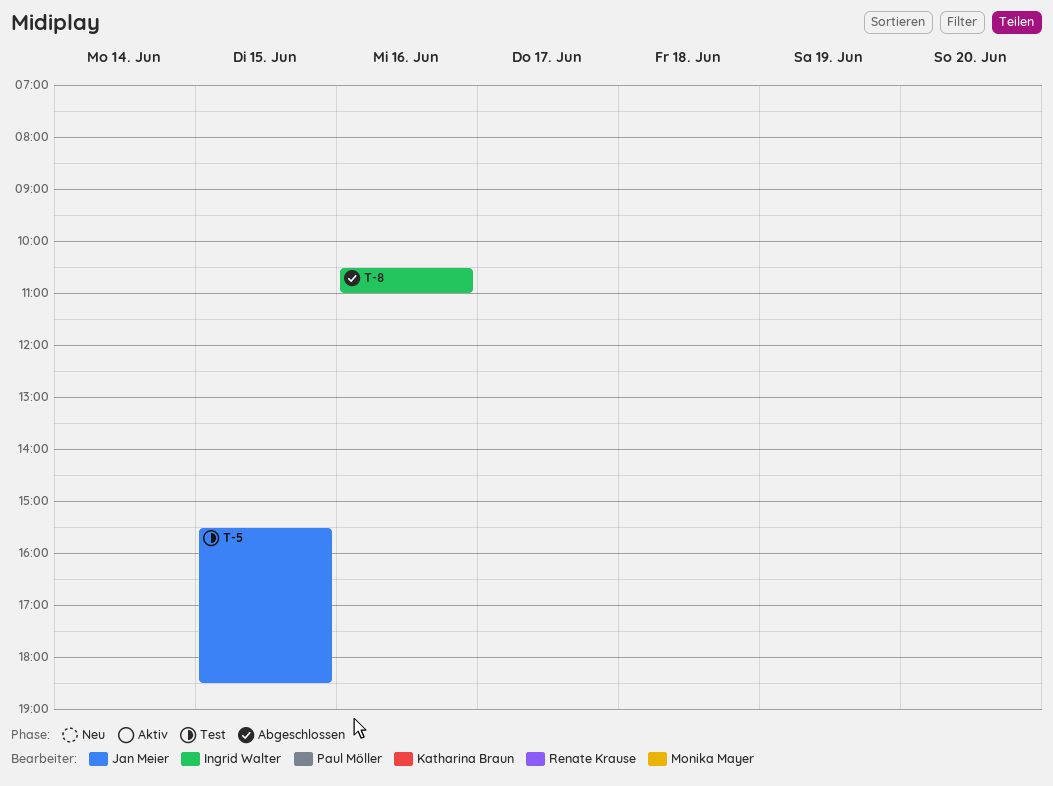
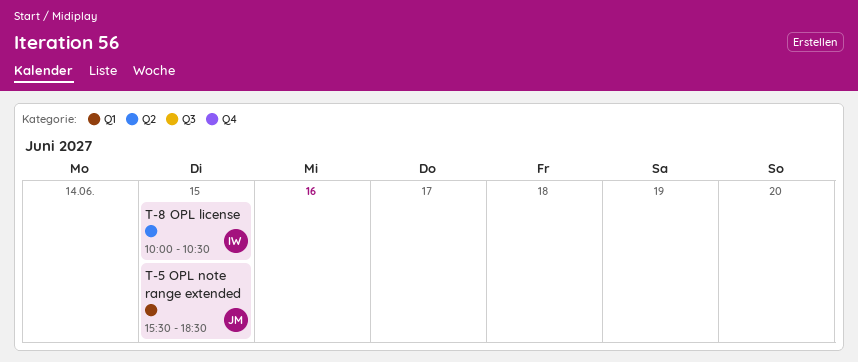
T-8, day: Jun 16 -> Jun 15
T-8, begins: 10:30 -> 10:00
T-8, ends: 11:00 -> 10:30

